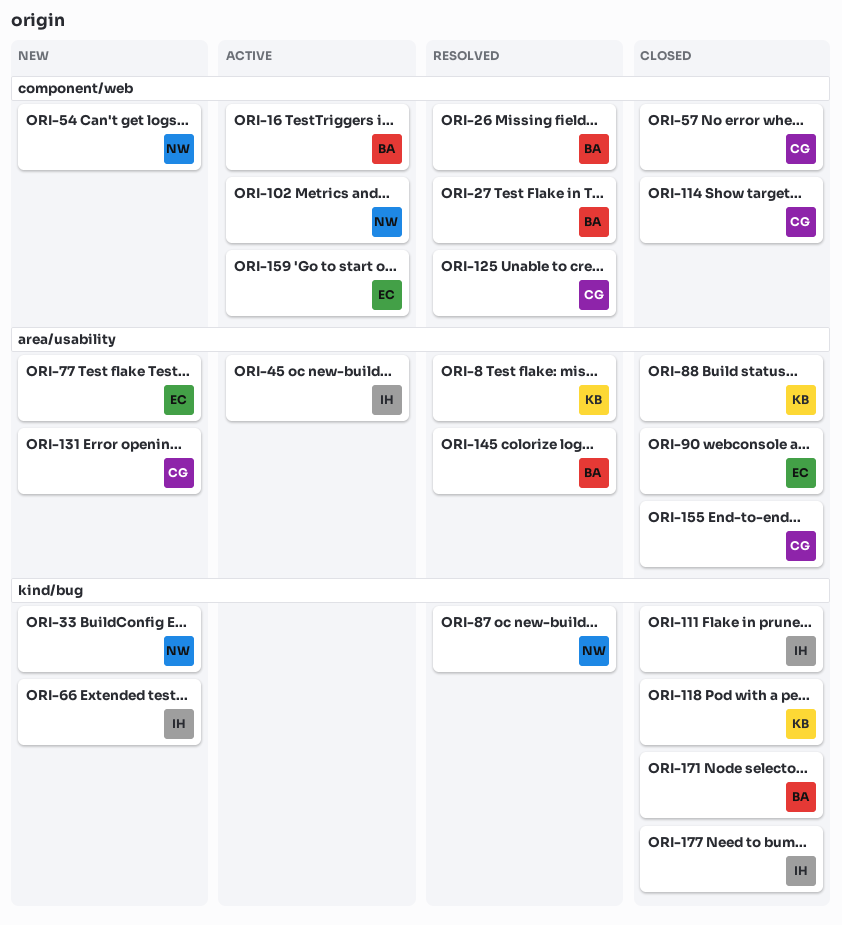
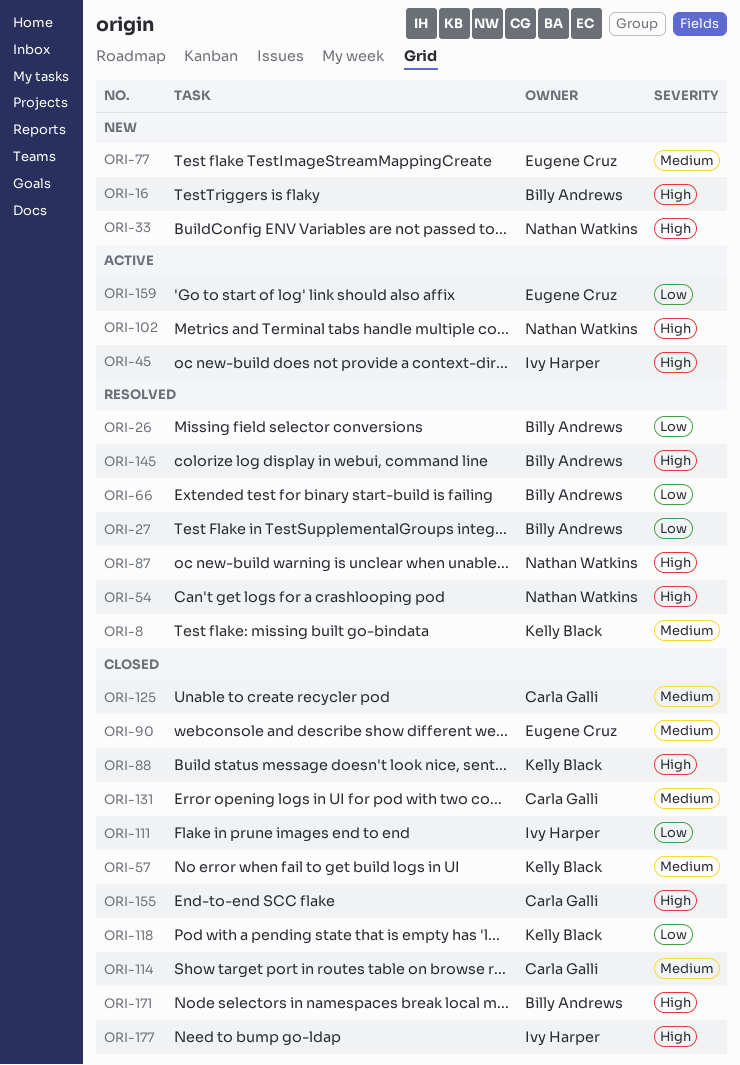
ORI-16, status: Active -> New
ORI-54, status: New -> Resolved
ORI-57, owner: Carla Galli -> Kelly Black
ORI-66, status: New -> Resolved
ORI-66, owner: Ivy Harper -> Billy Andrews
ORI-125, status: Resolved -> Closed
ORI-131, status: New -> Closed

